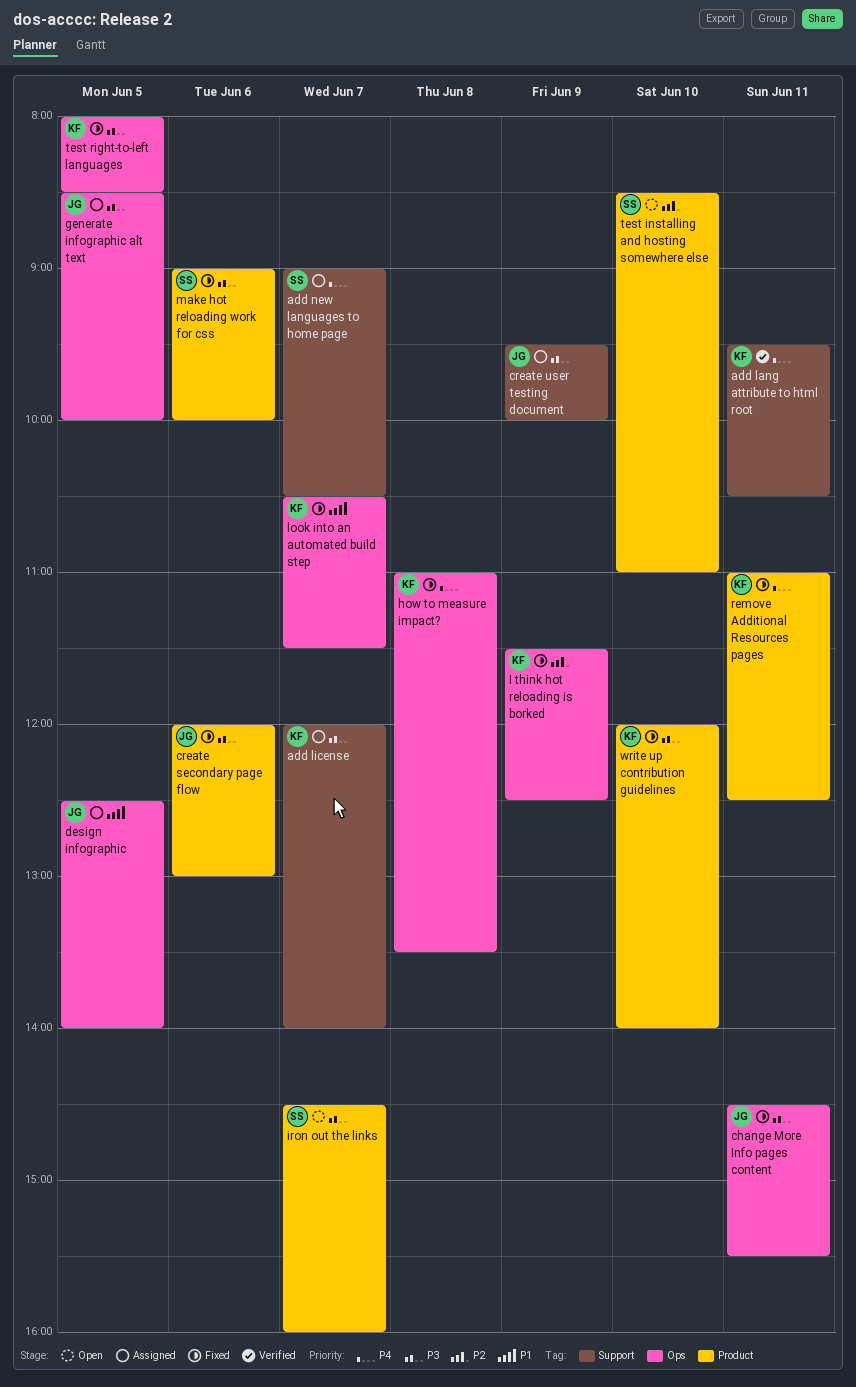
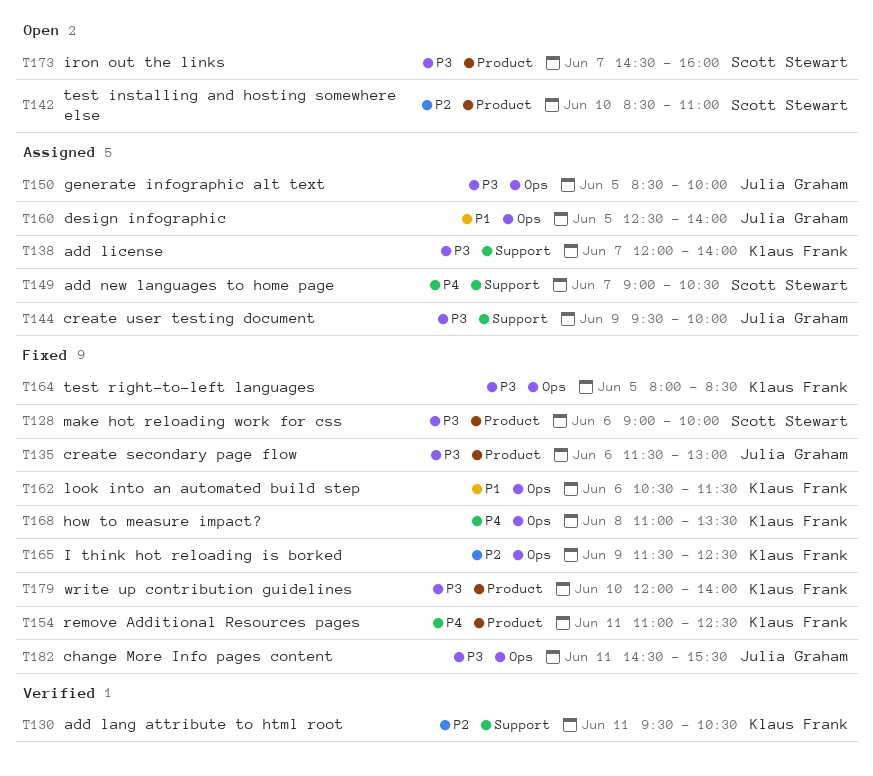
add lang attribute to html root, priority: P4 -> P2
create secondary page flow, begins: 12:00 -> 11:30
look into an automated build step, day: Jun 7 -> Jun 6

